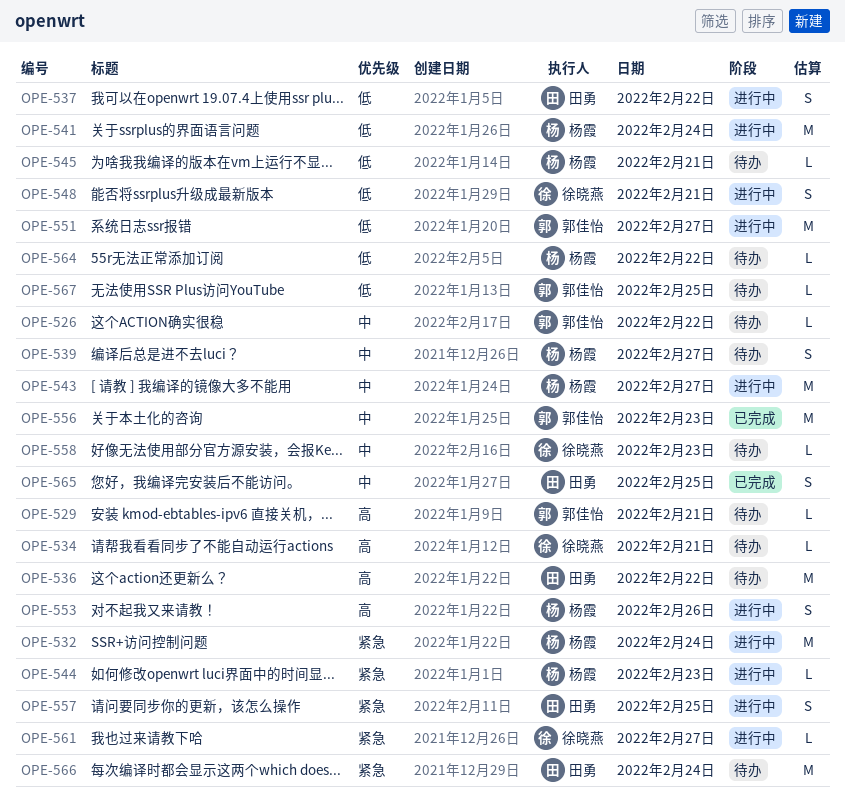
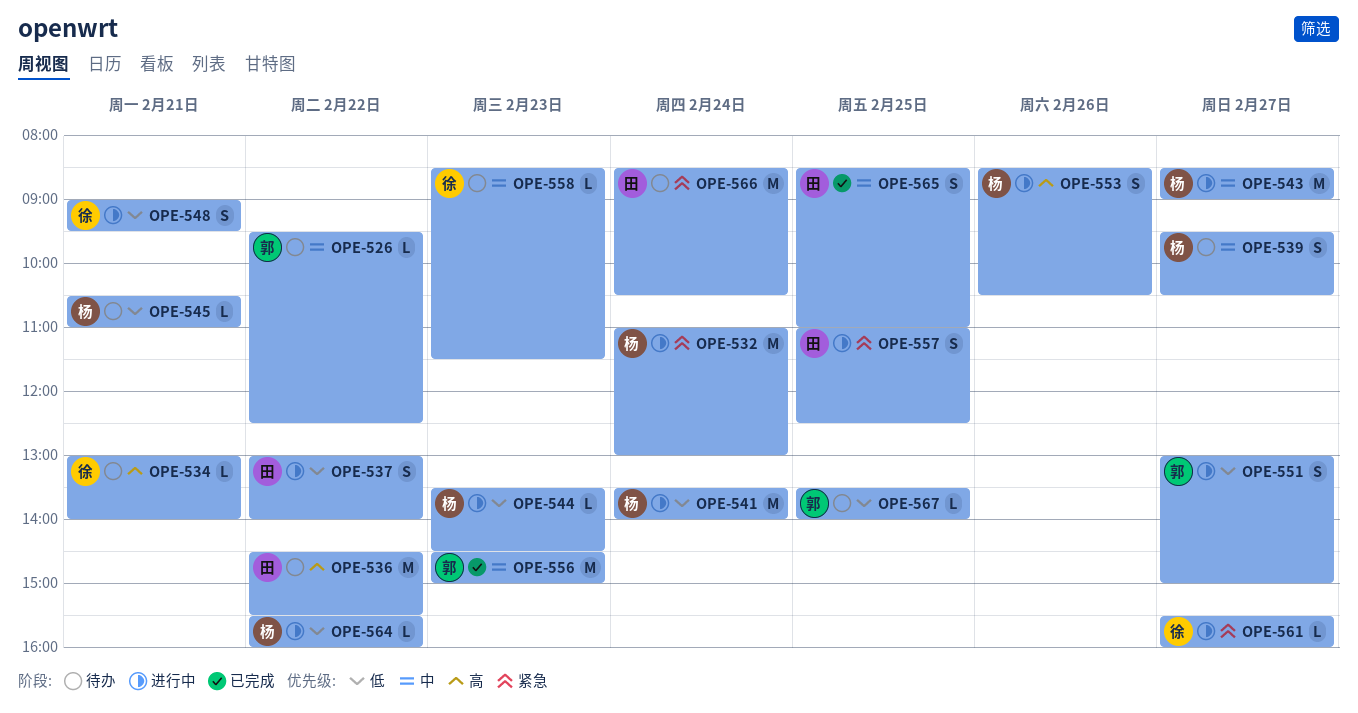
OPE-529: present -> none
OPE-544, priority: 紧急 -> 低
OPE-551, estimate: M -> S
OPE-564, status: 待办 -> 进行中

